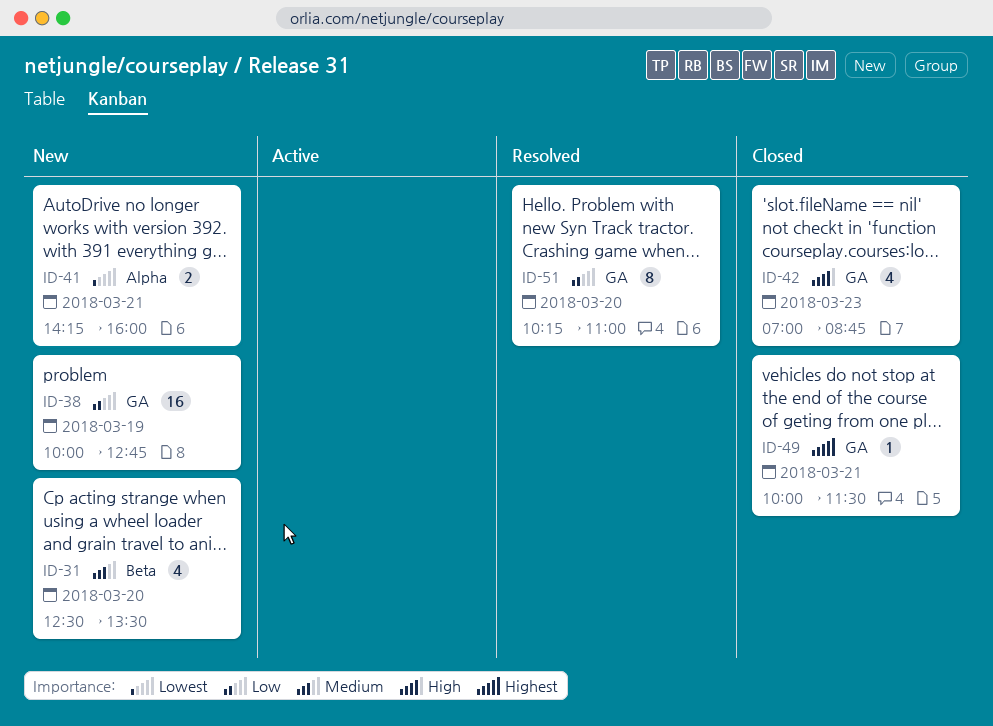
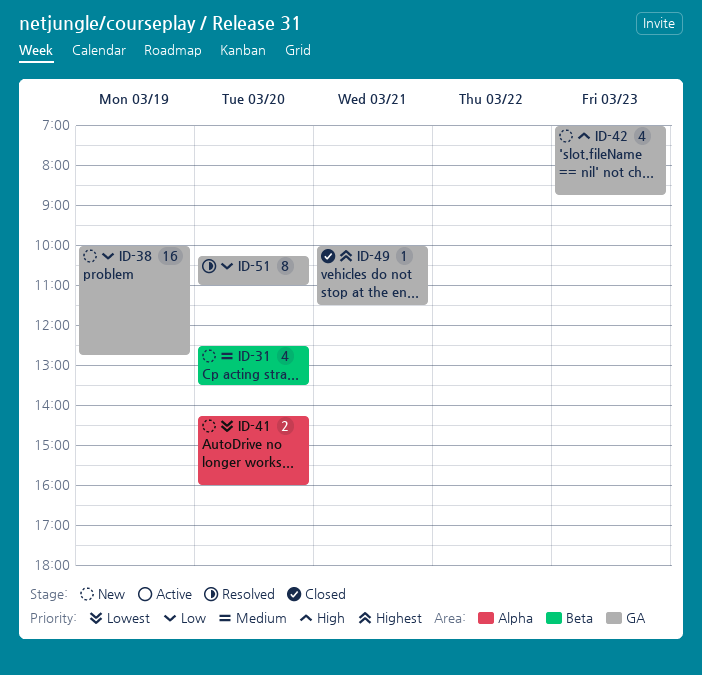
ID-41, day: Mar 21 -> Mar 20
ID-42, status: Closed -> New

